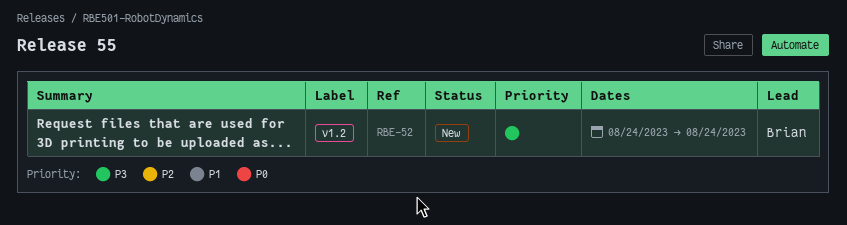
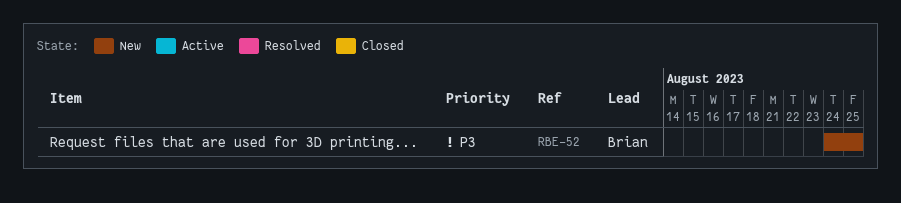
RBE-52, due: Aug 24 -> Aug 25

